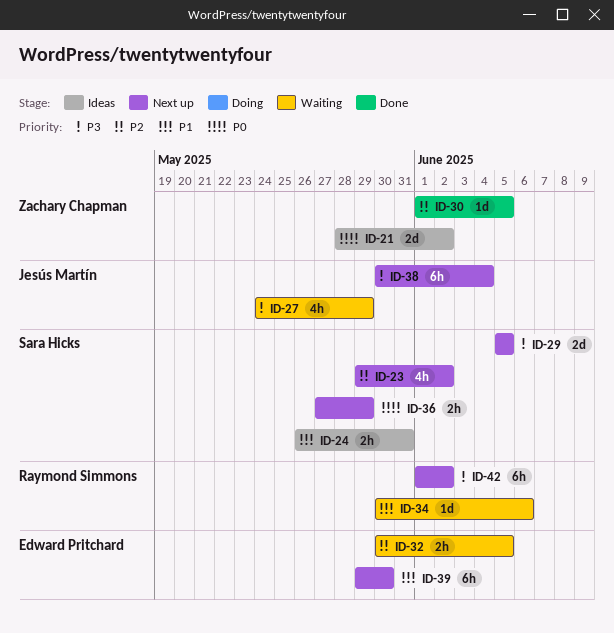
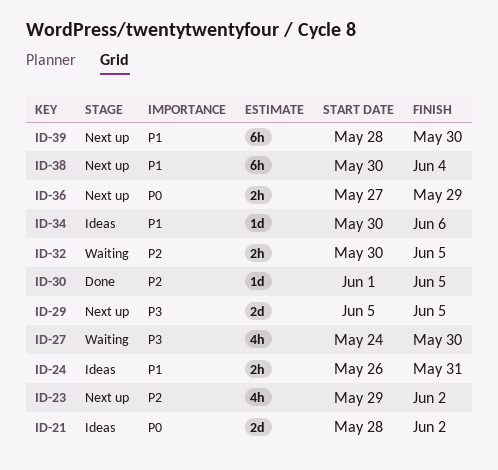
ID-27, due: May 29 -> May 30
ID-34, status: Waiting -> Ideas
ID-38, priority: P3 -> P1
ID-39, start: May 29 -> May 28
ID-42: present -> none

